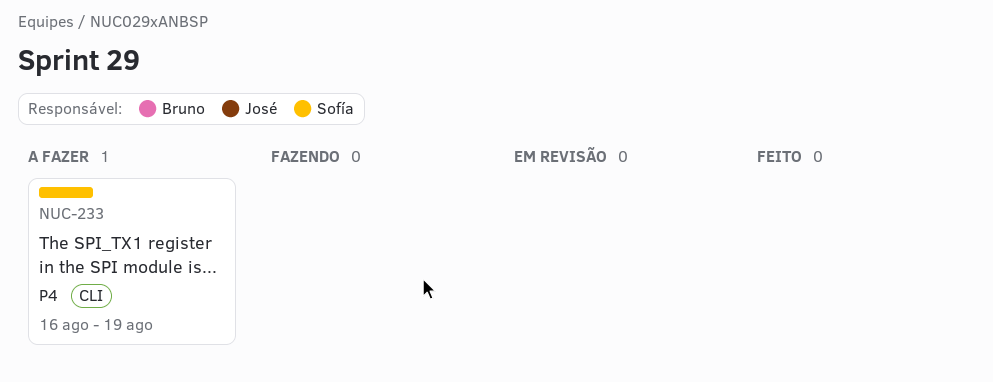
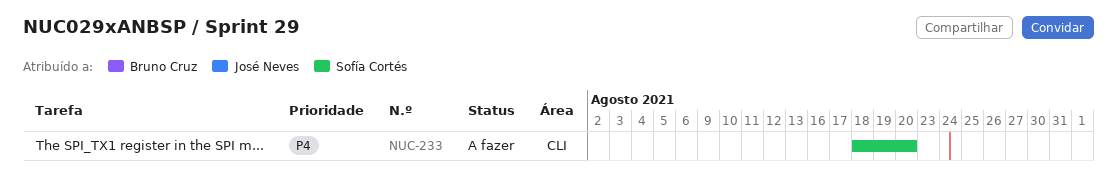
NUC-233, start: Aug 16 -> Aug 18
NUC-233, due: Aug 19 -> Aug 20

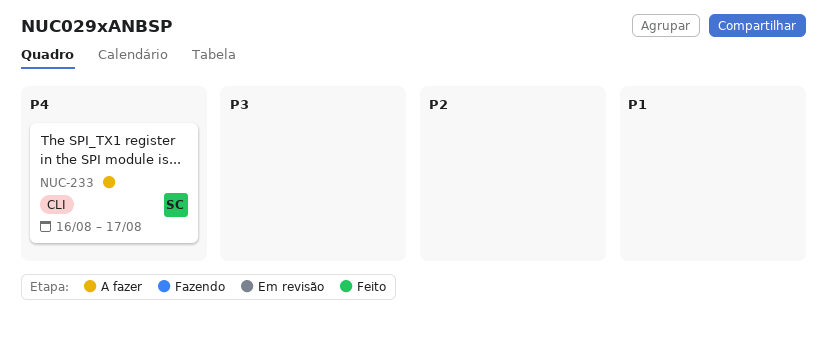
NUC-233, start: Aug 18 -> Aug 16
NUC-233, due: Aug 20 -> Aug 17

